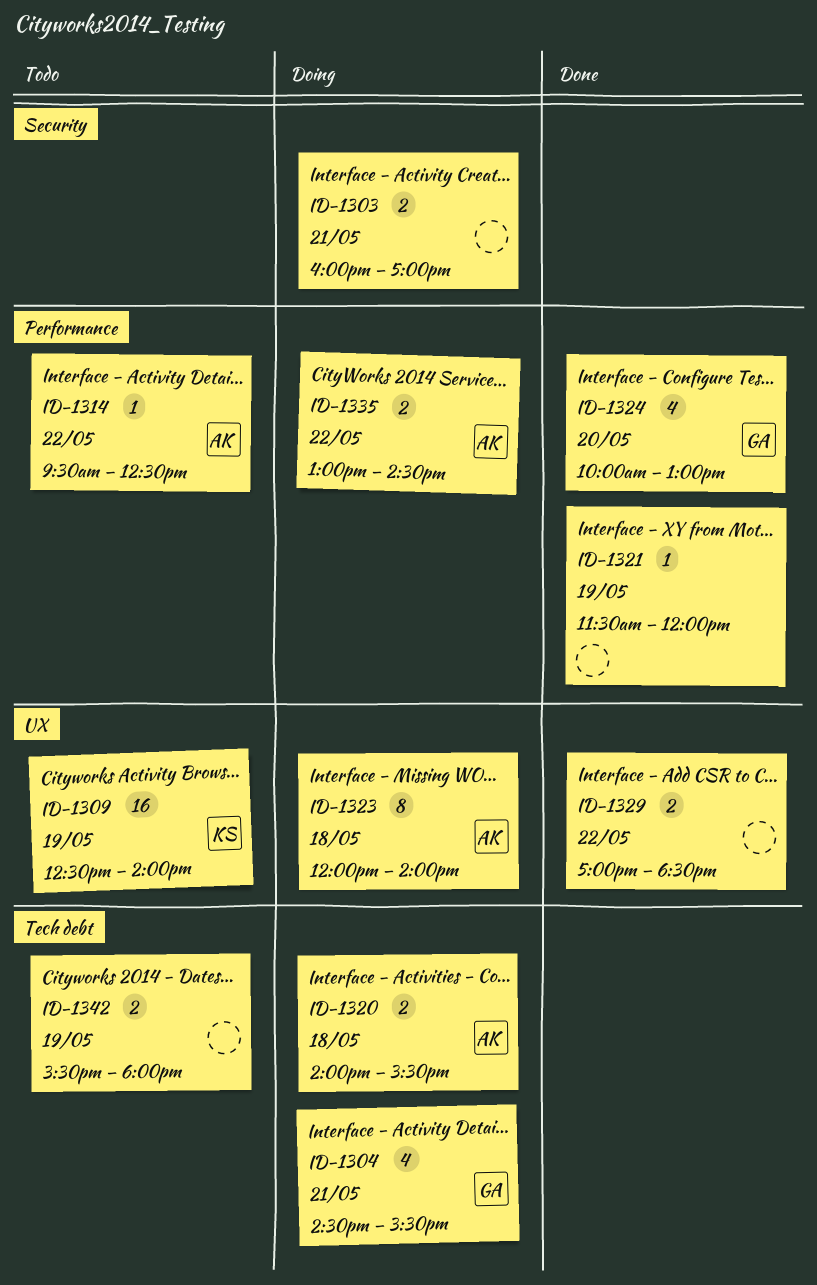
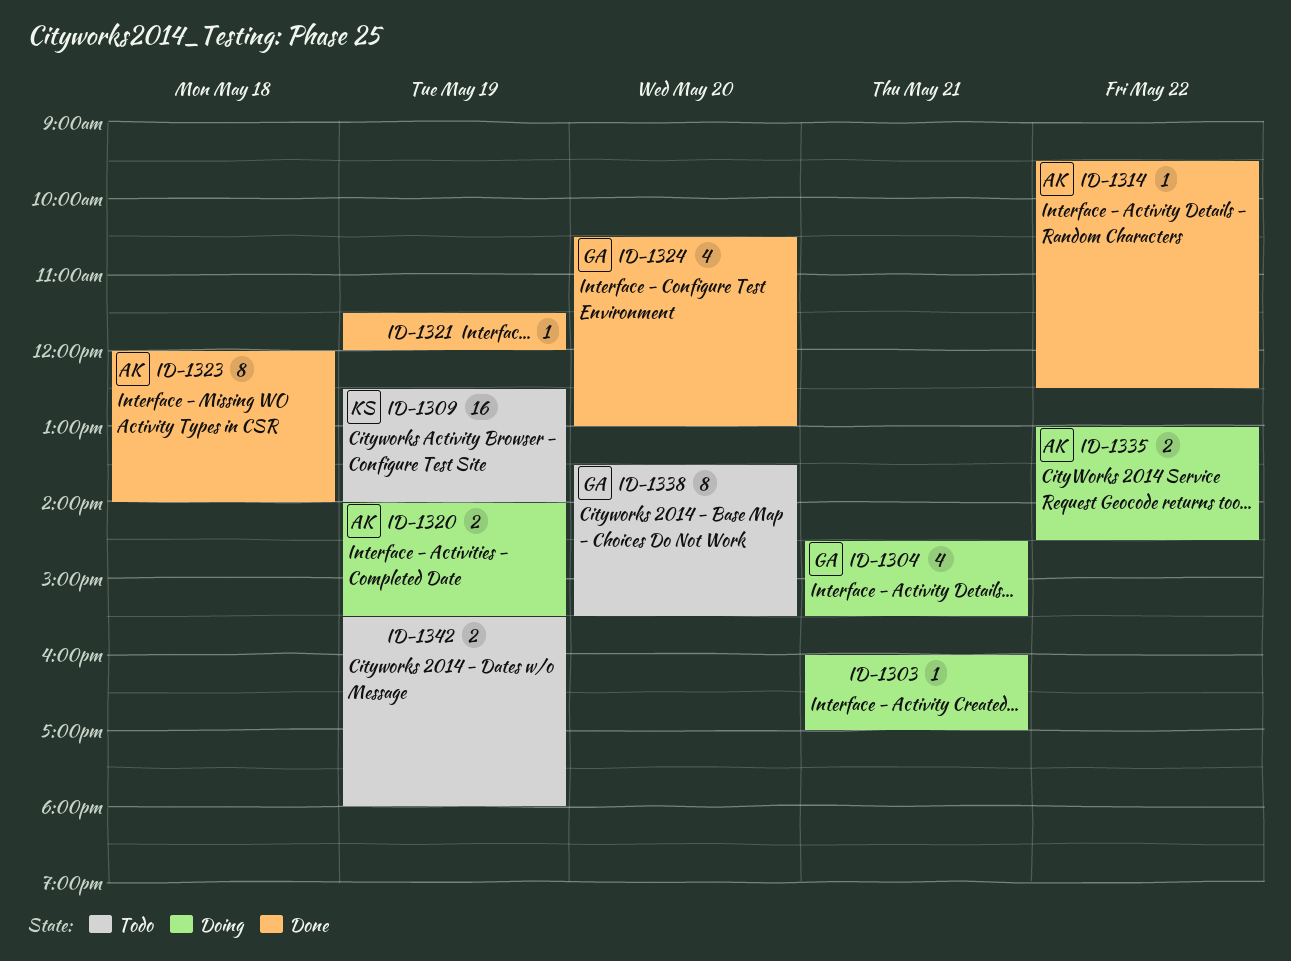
ID-1303, estimate: 2 -> 1
ID-1314, status: Todo -> Done
ID-1320, day: May 18 -> May 19
ID-1323, status: Doing -> Done
ID-1324, begins: 10:00 -> 10:30
ID-1329: present -> none
ID-1338: none -> present

